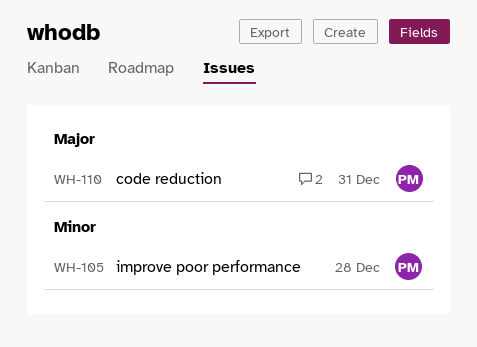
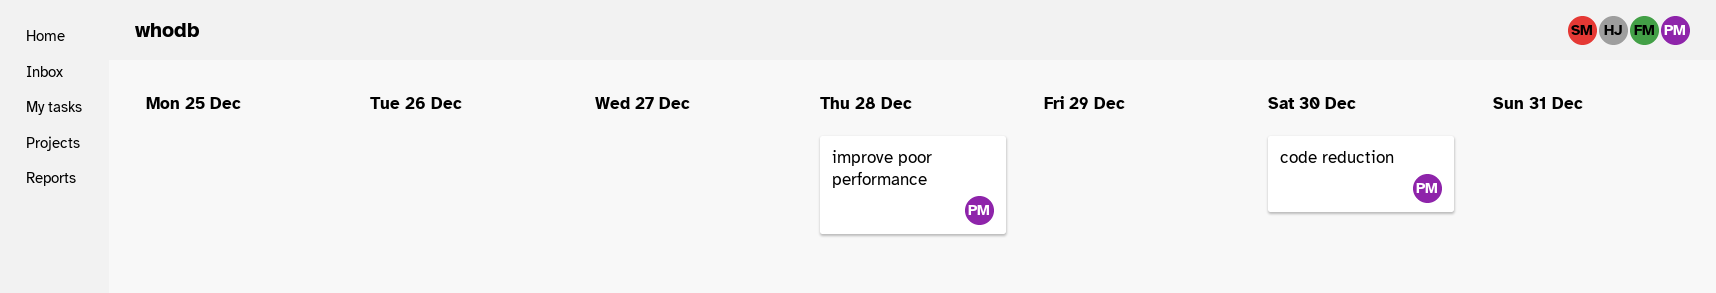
code reduction, due: Dec 31 -> Dec 30

